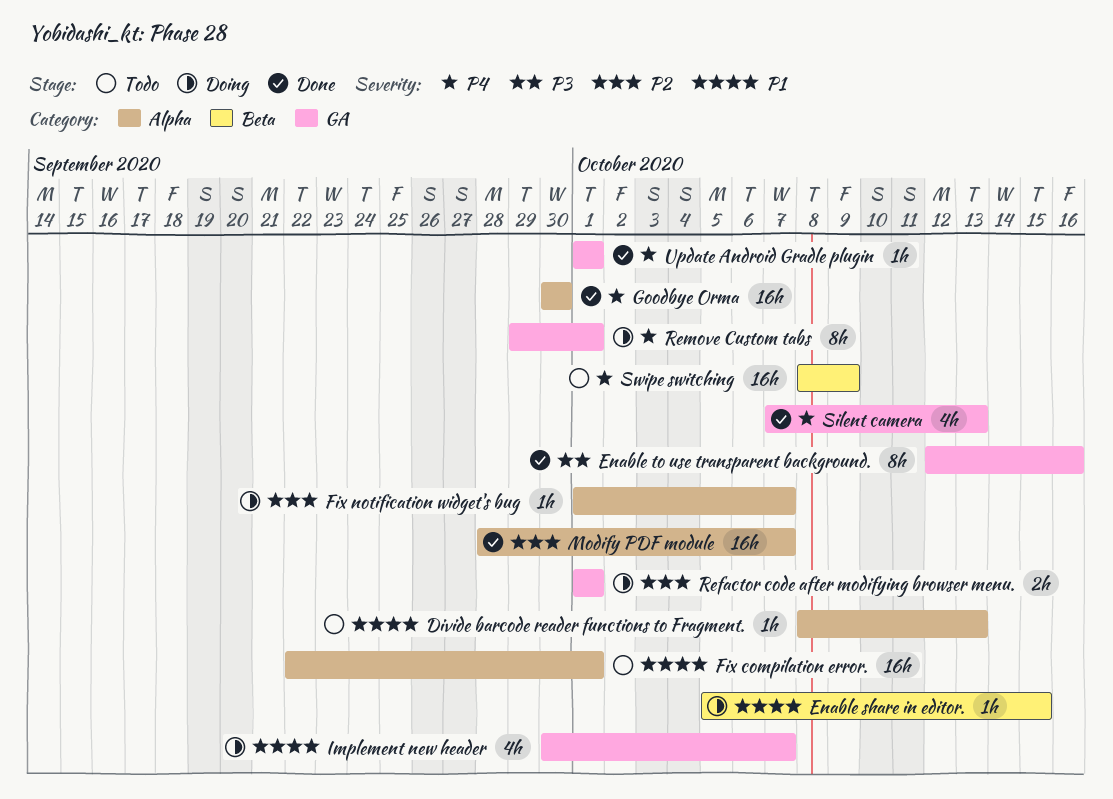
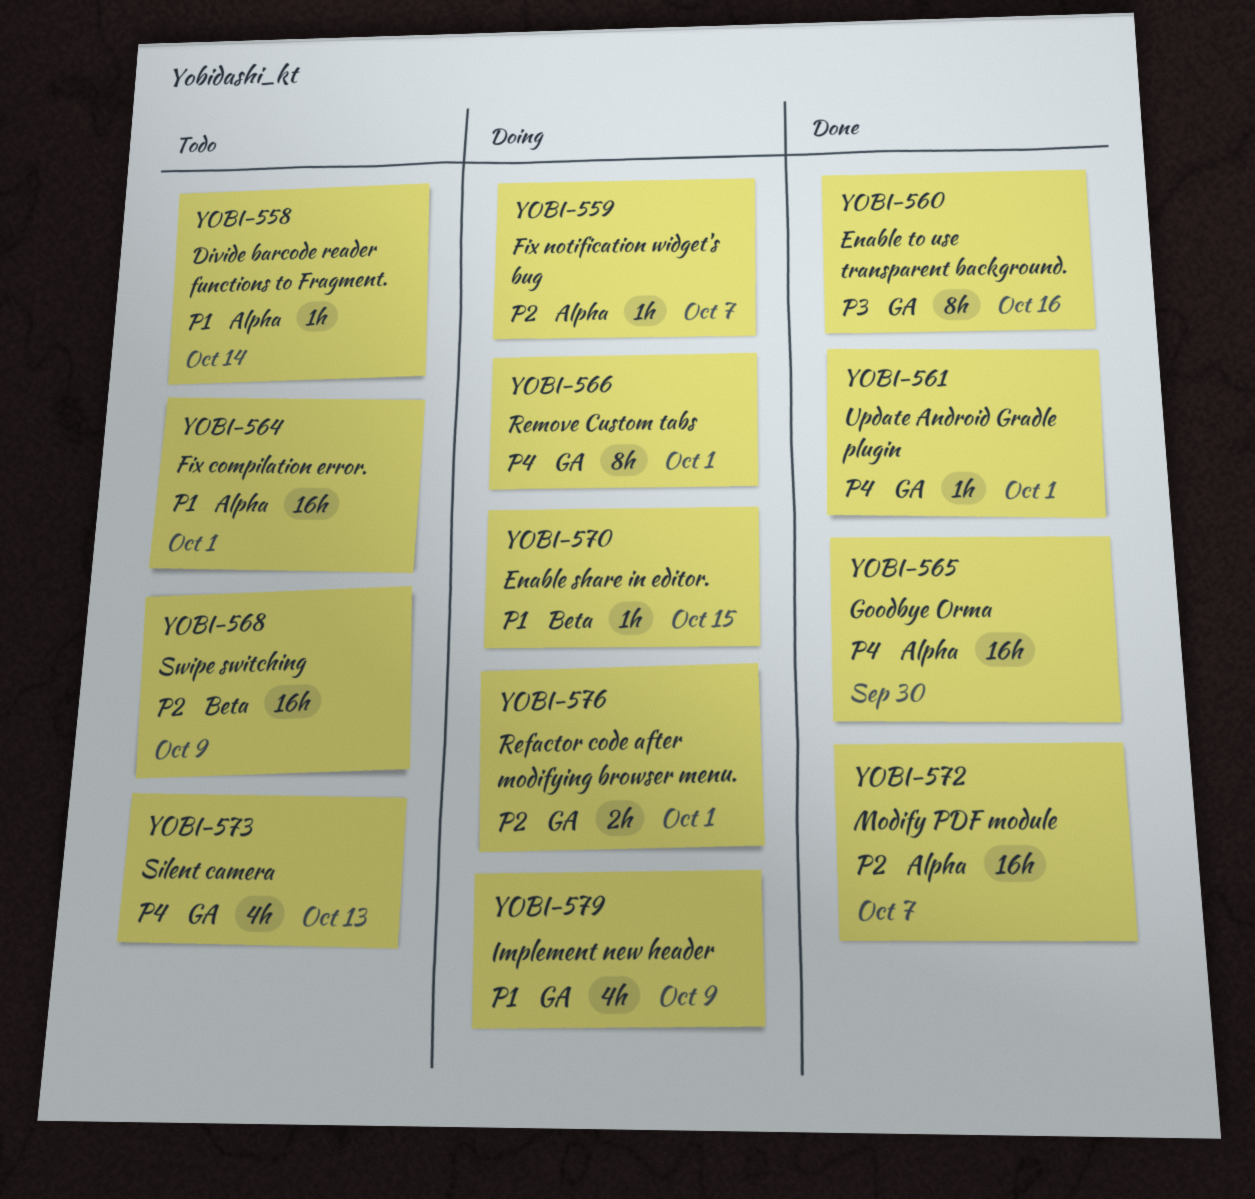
Divide barcode reader functions to Fragment., due: Oct 13 -> Oct 14
Implement new header, due: Oct 7 -> Oct 9
Silent camera, status: Done -> Todo
Swipe switching, priority: P4 -> P2

